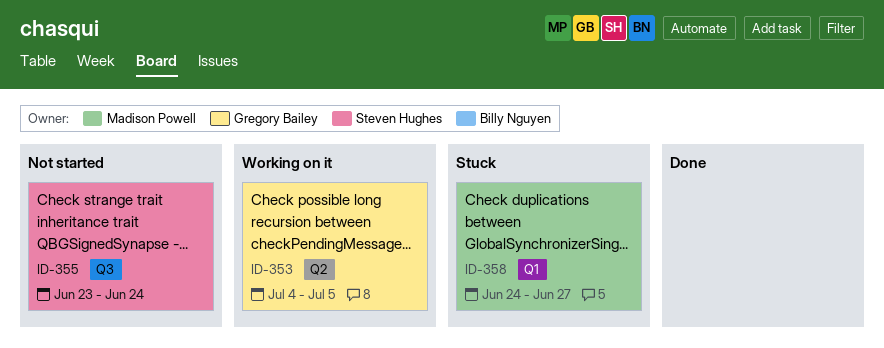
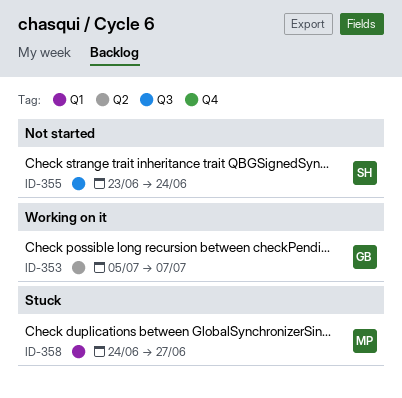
ID-353, start: Jul 4 -> Jul 5
ID-353, due: Jul 5 -> Jul 7

